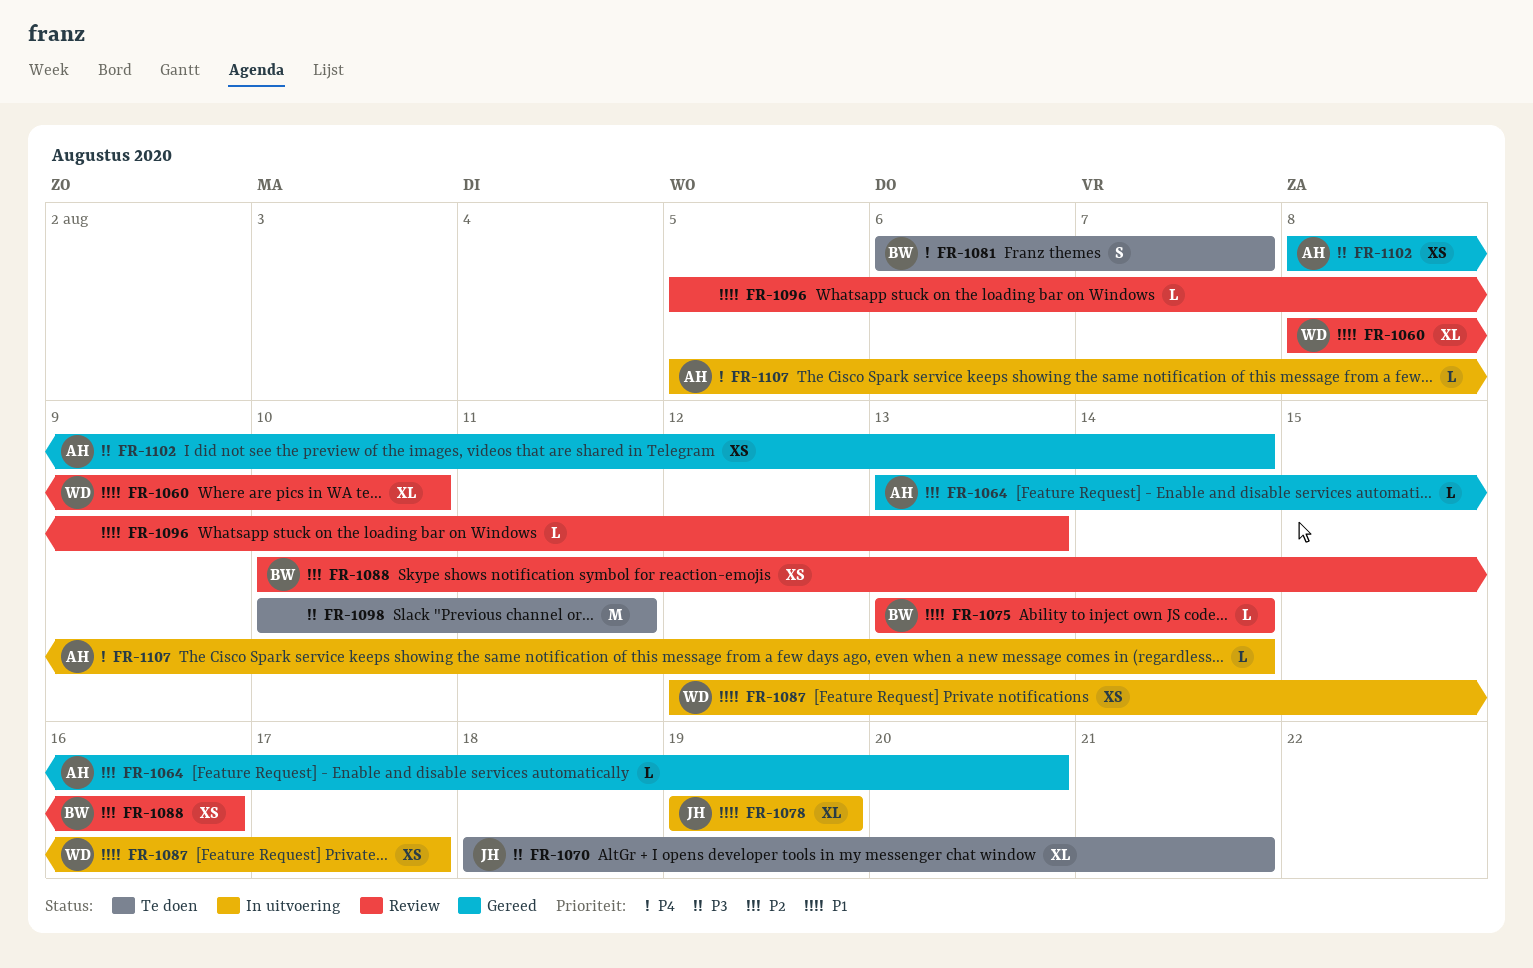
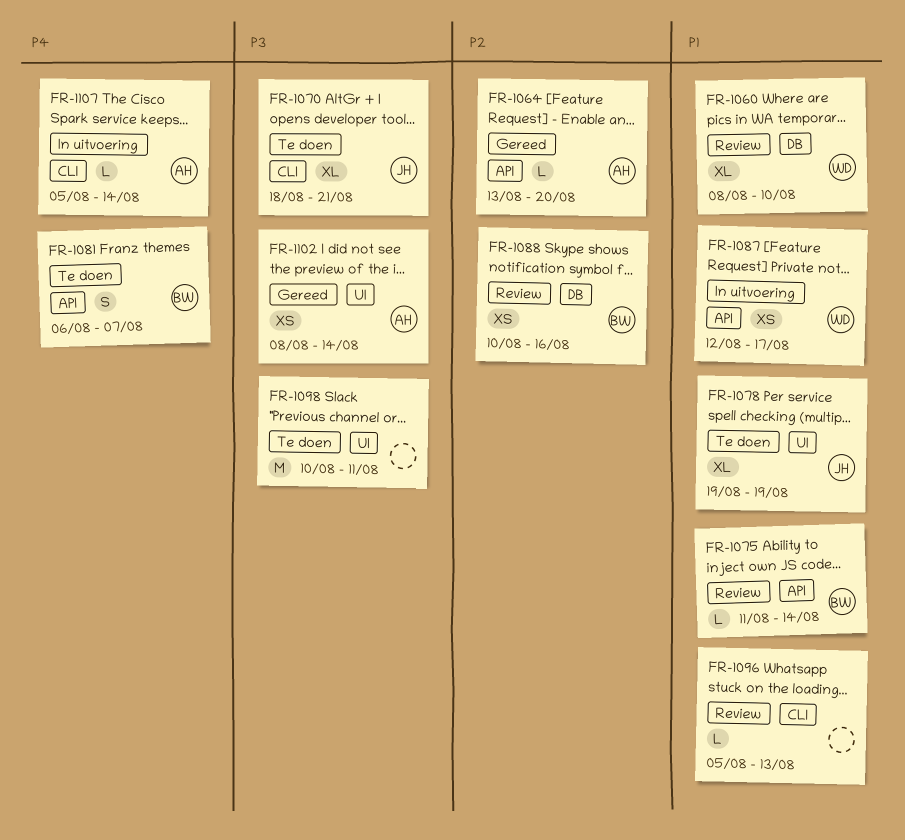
FR-1075, start: Aug 13 -> Aug 11
FR-1078, status: In uitvoering -> Te doen

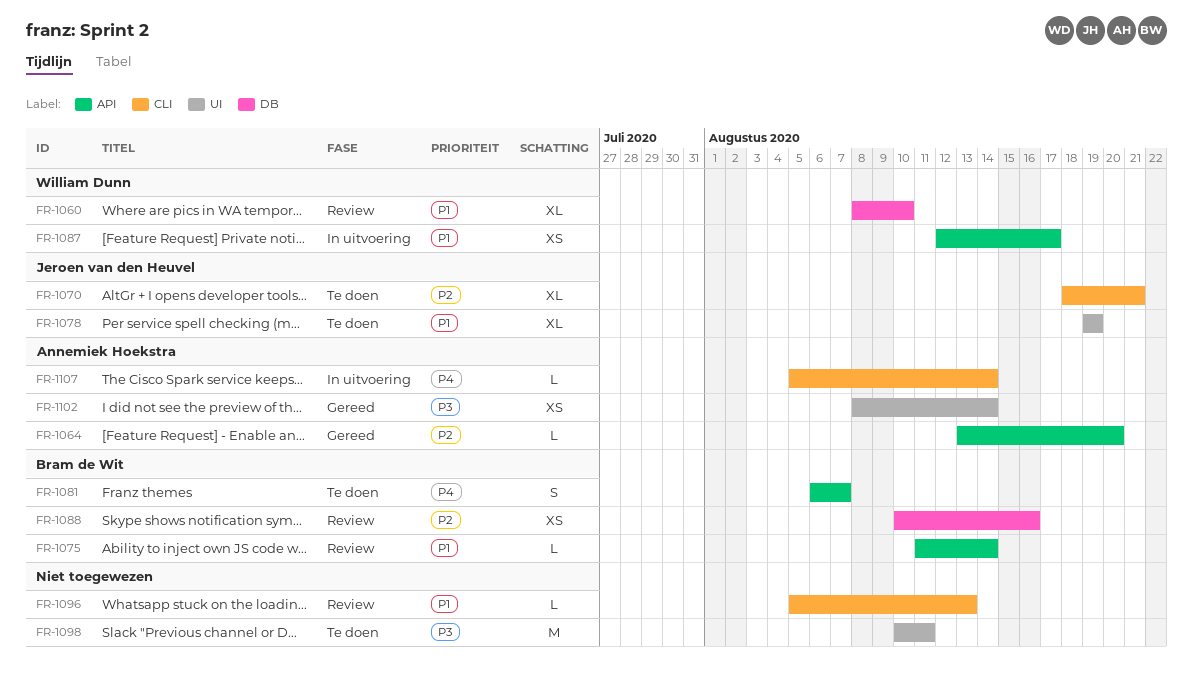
FR-1070, priority: P3 -> P2

